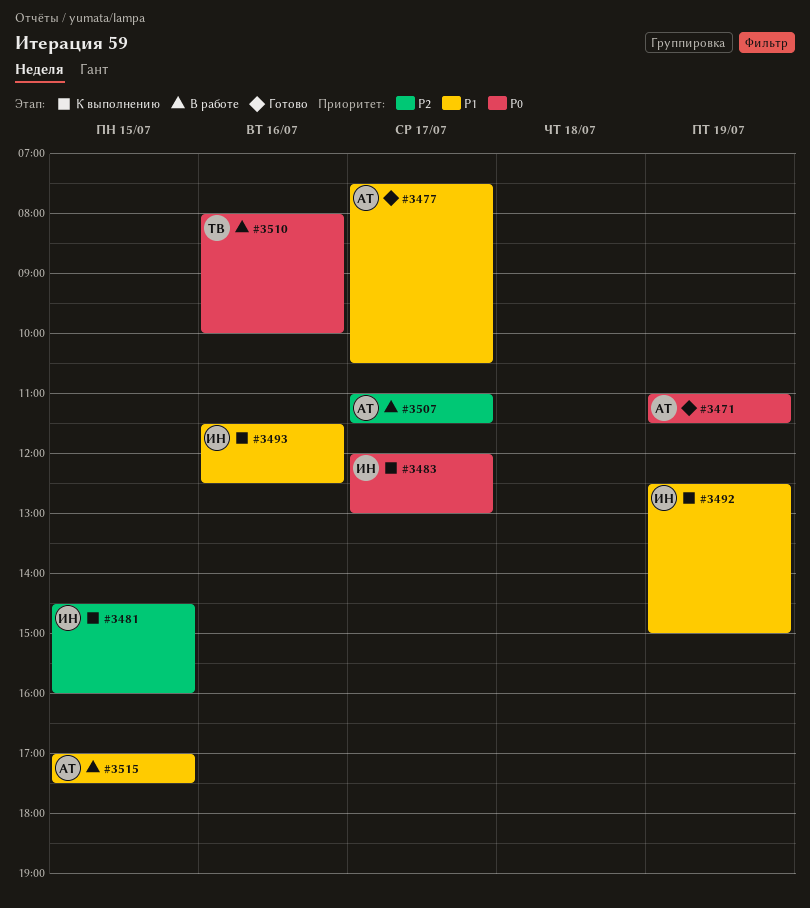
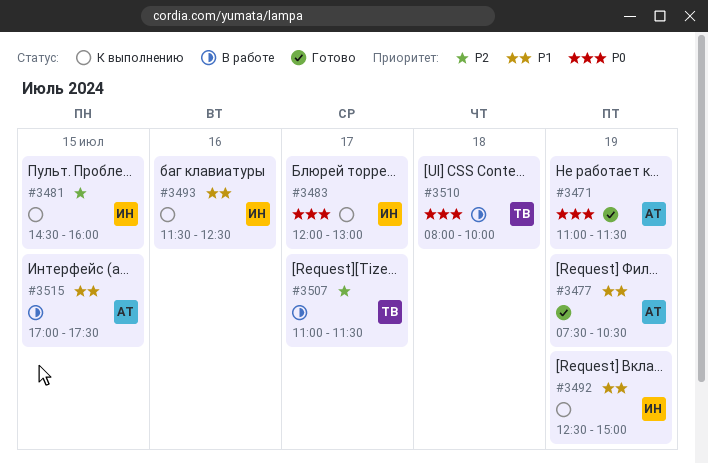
#3477, day: Jul 17 -> Jul 19
#3507, owner: АТ -> ТВ
#3510, day: Jul 16 -> Jul 18

